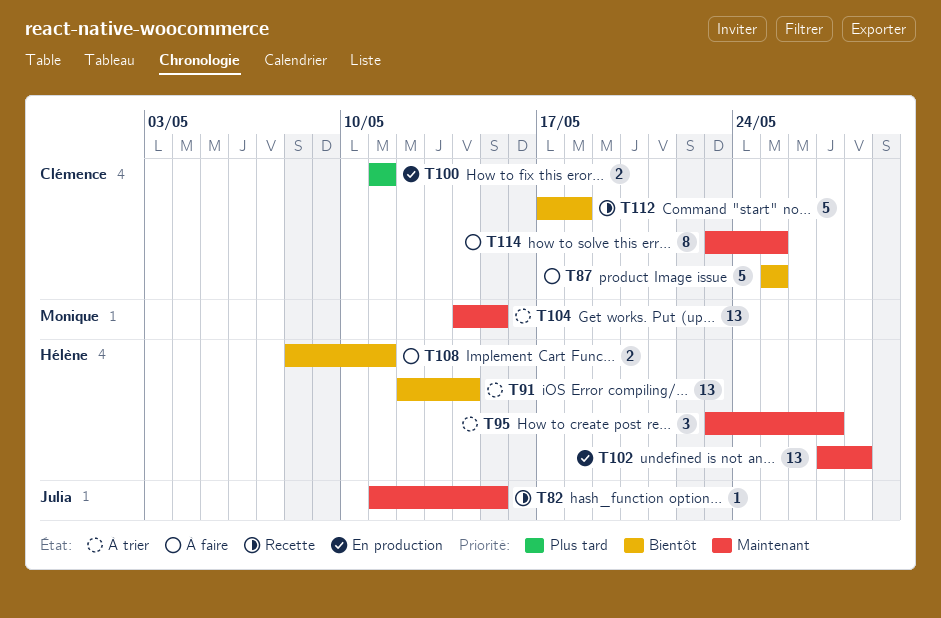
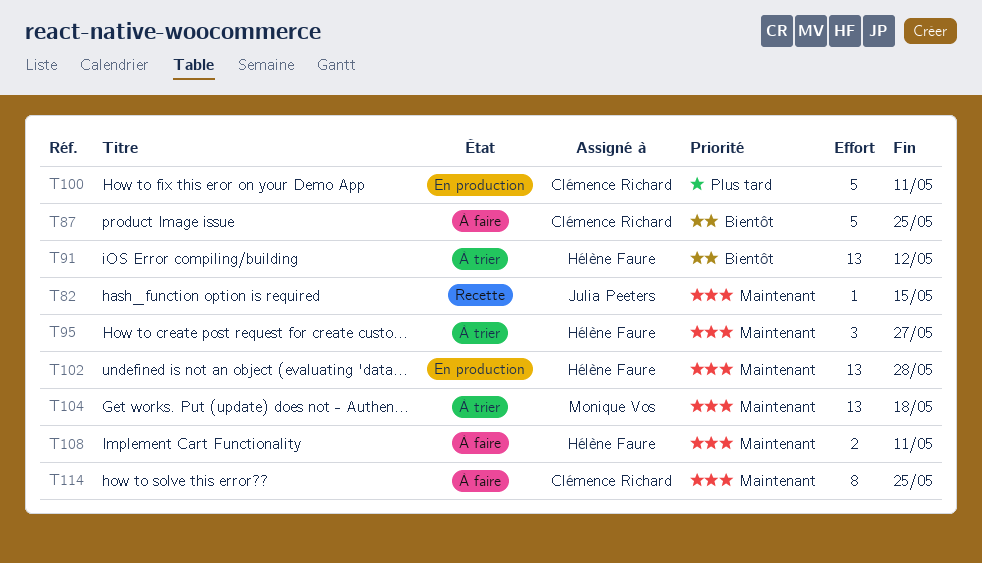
T91, due: May 14 -> May 12
T100, estimate: 2 -> 5
T104, due: May 15 -> May 18
T108, priority: Bientôt -> Maintenant
T112: present -> none

